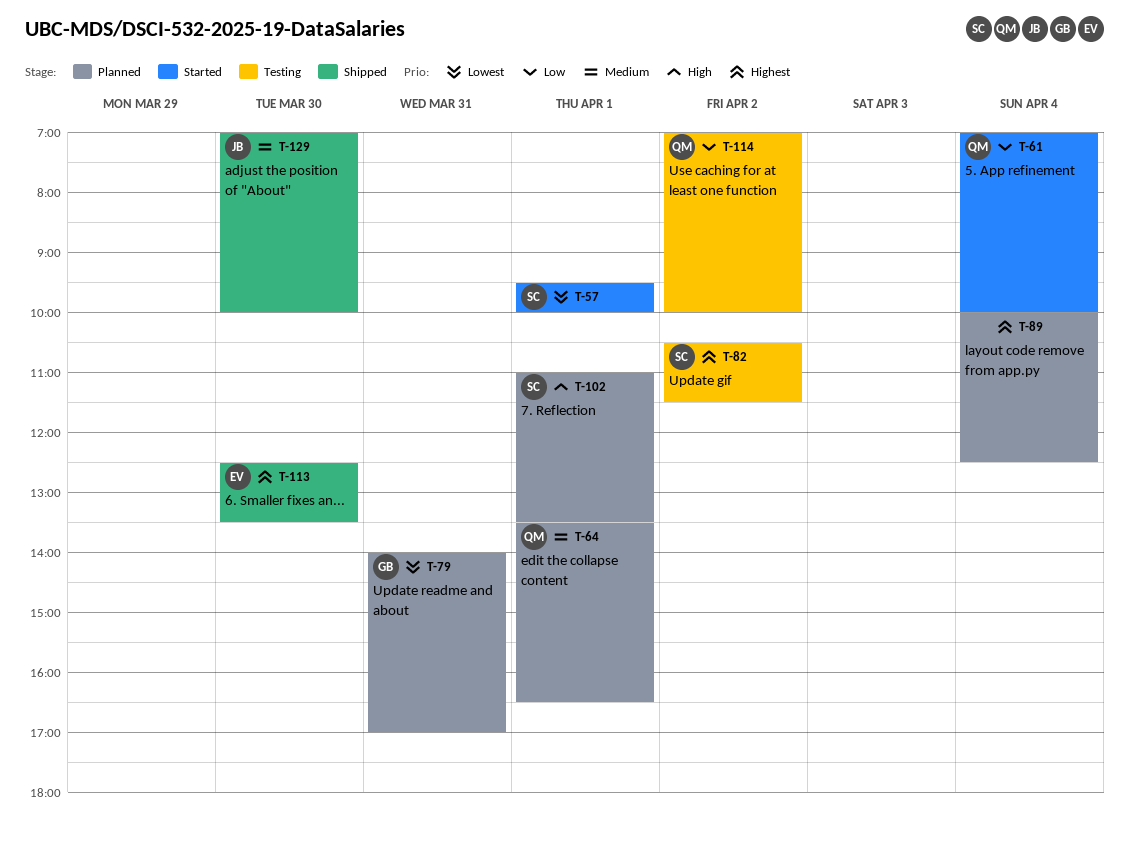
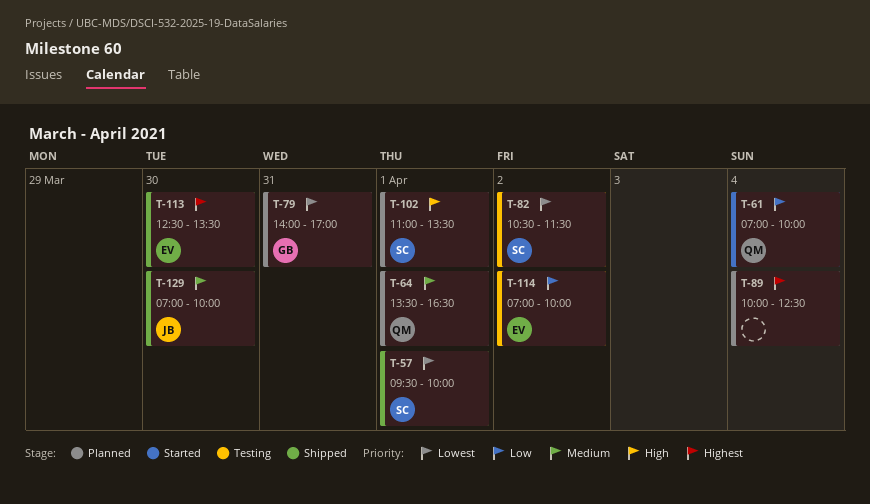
T-57, status: Started -> Shipped
T-82, priority: Highest -> Lowest
T-114, owner: QM -> EV

